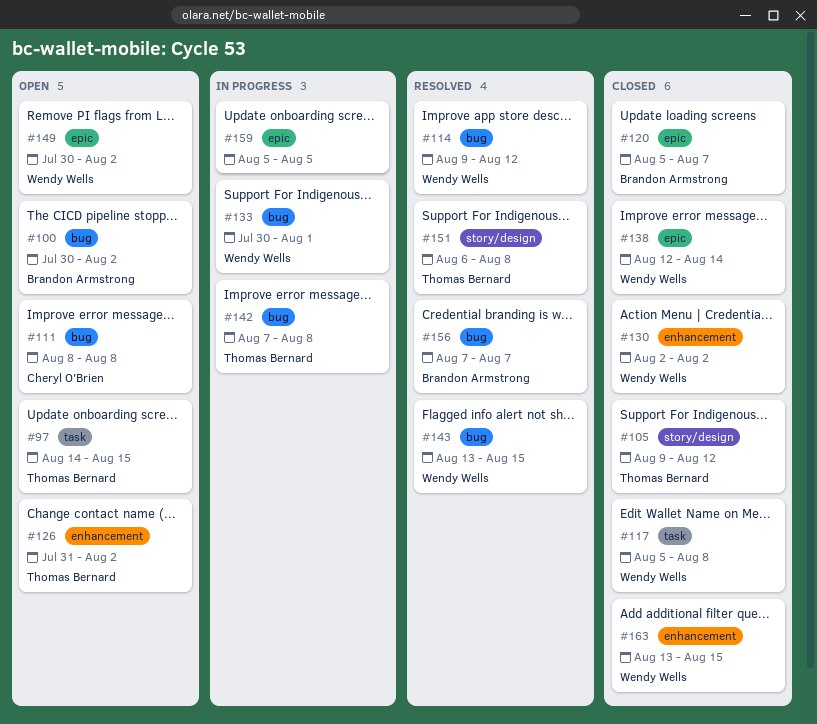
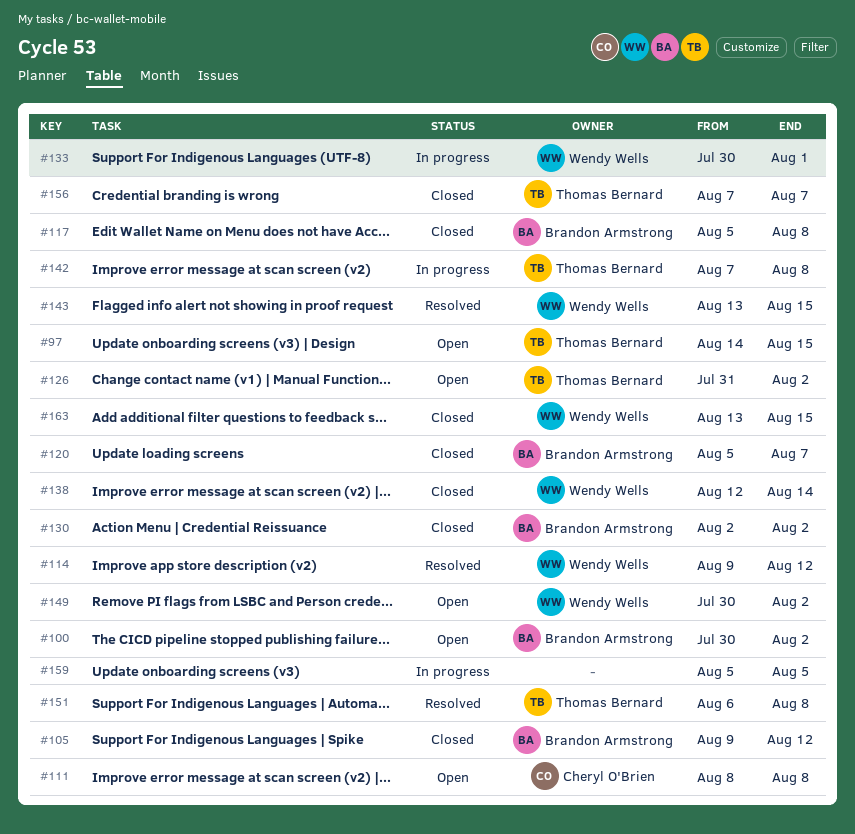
#105, owner: Thomas Bernard -> Brandon Armstrong
#117, owner: Wendy Wells -> Brandon Armstrong
#130, owner: Wendy Wells -> Brandon Armstrong
#156, status: Resolved -> Closed
#156, owner: Brandon Armstrong -> Thomas Bernard

